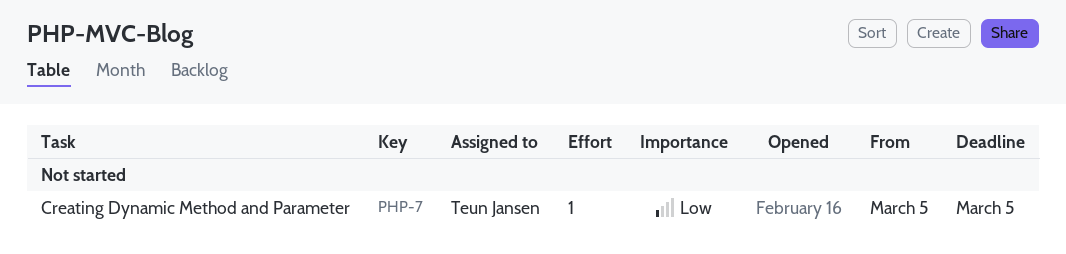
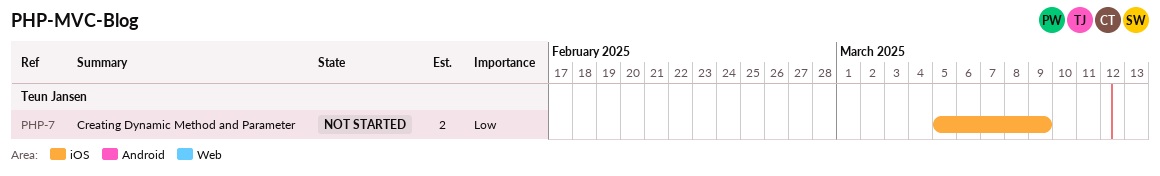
PHP-7, estimate: 1 -> 2
PHP-7, due: Mar 5 -> Mar 9

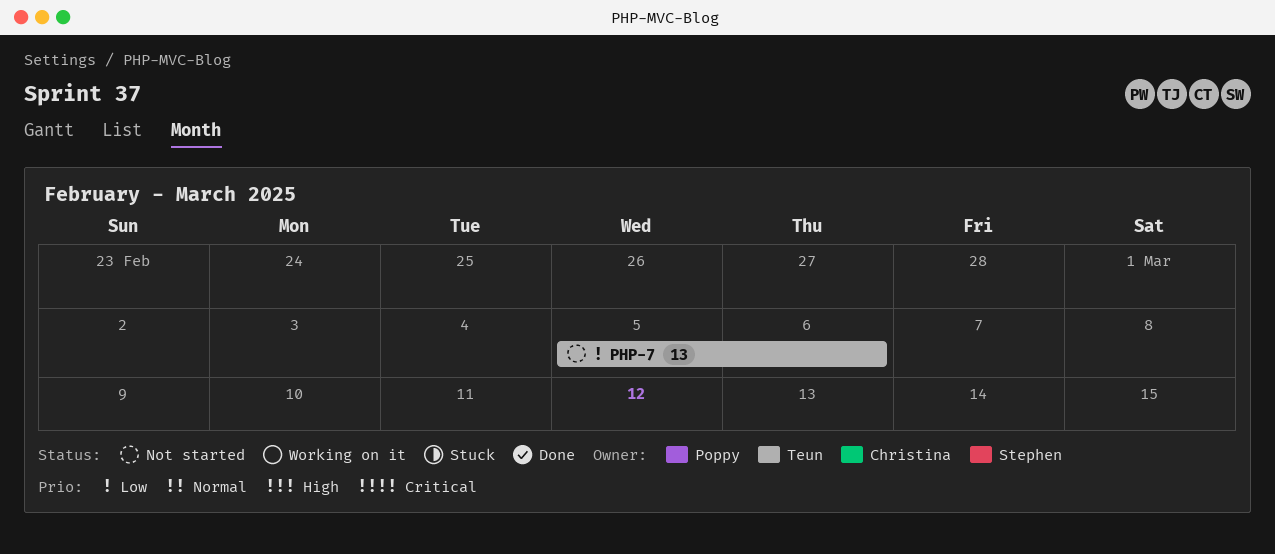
PHP-7, estimate: 2 -> 13
PHP-7, due: Mar 9 -> Mar 6

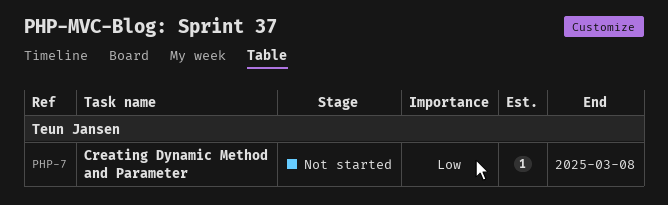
PHP-7, estimate: 13 -> 1
PHP-7, due: Mar 6 -> Mar 8

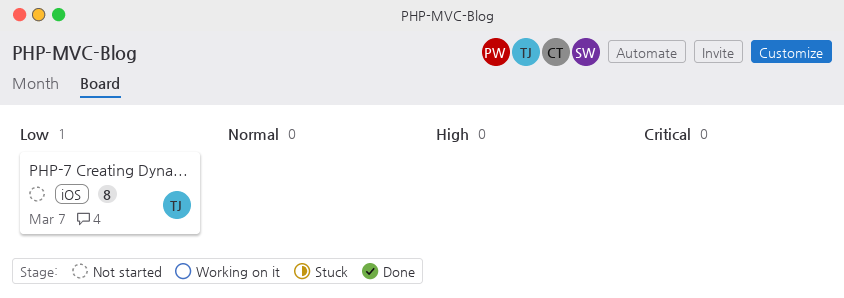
PHP-7, estimate: 1 -> 8
PHP-7, due: Mar 8 -> Mar 7

